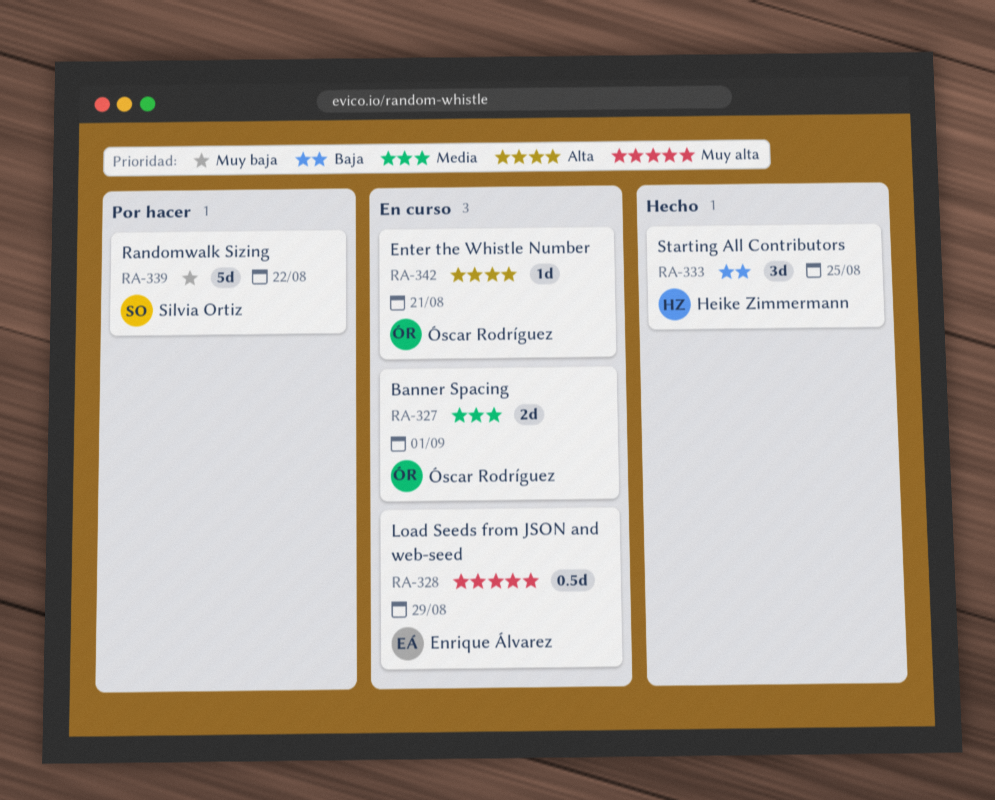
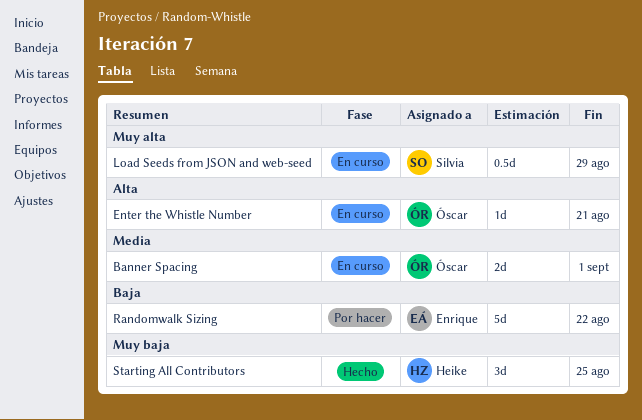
Load Seeds from JSON and web-seed, owner: Enrique Álvarez -> Silvia Ortiz
Randomwalk Sizing, owner: Silvia Ortiz -> Enrique Álvarez
Randomwalk Sizing, priority: Muy baja -> Baja
Starting All Contributors, priority: Baja -> Muy baja

